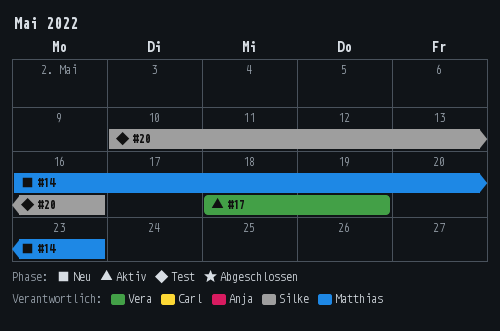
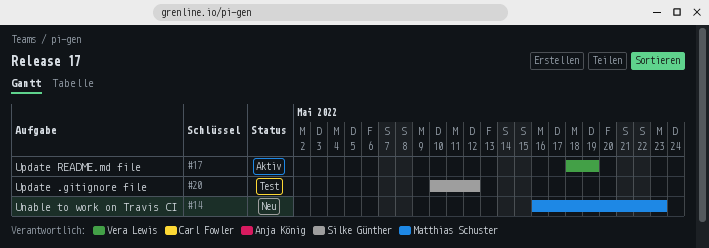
#20, due: May 16 -> May 12

